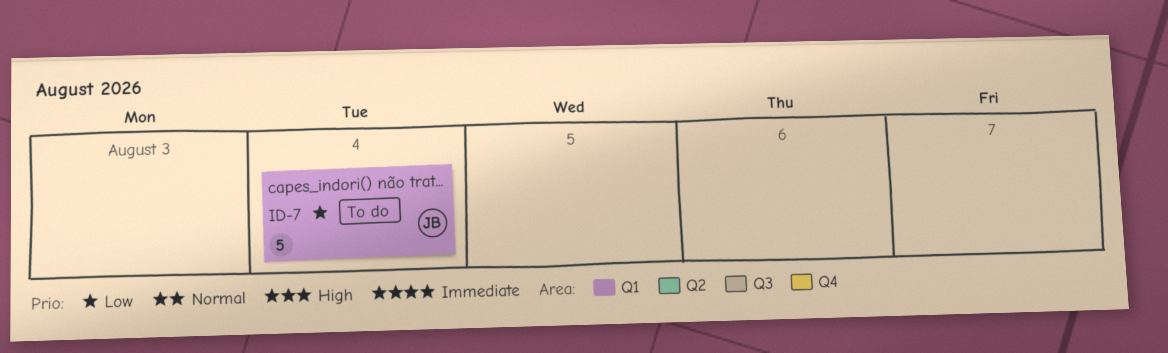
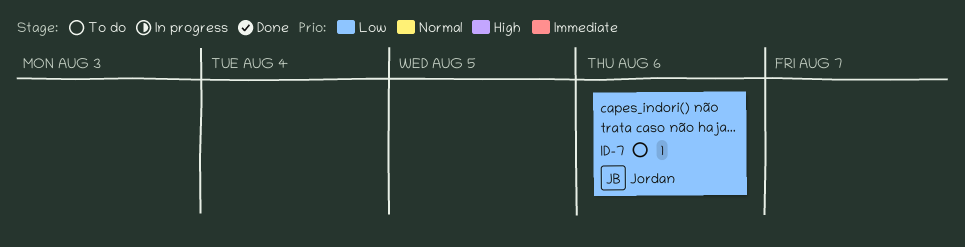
ID-7, estimate: 5 -> 1
ID-7, due: Aug 4 -> Aug 6

